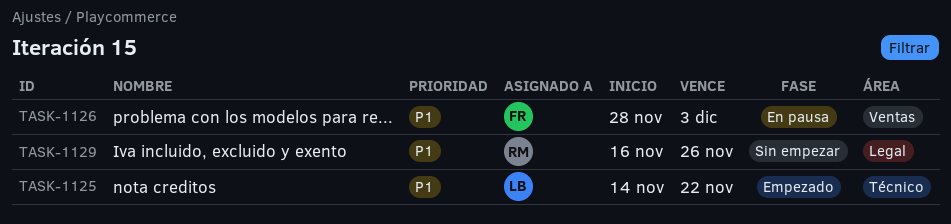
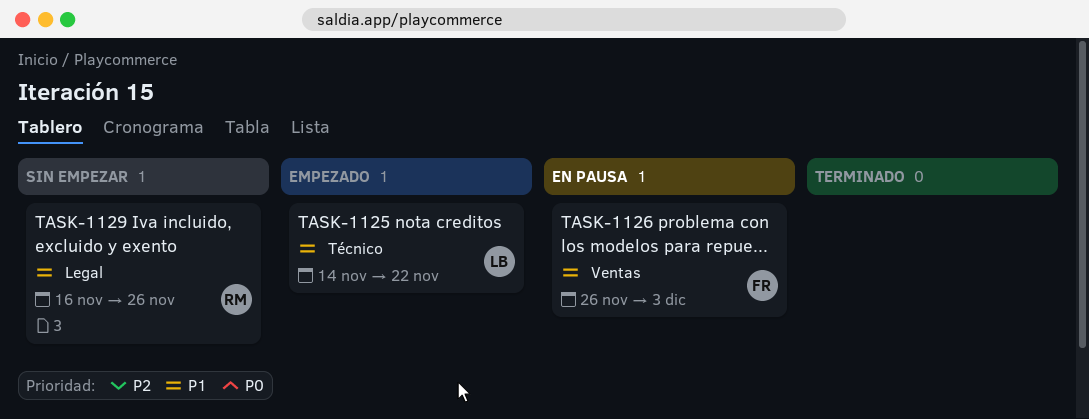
TASK-1126, start: Nov 28 -> Nov 26

